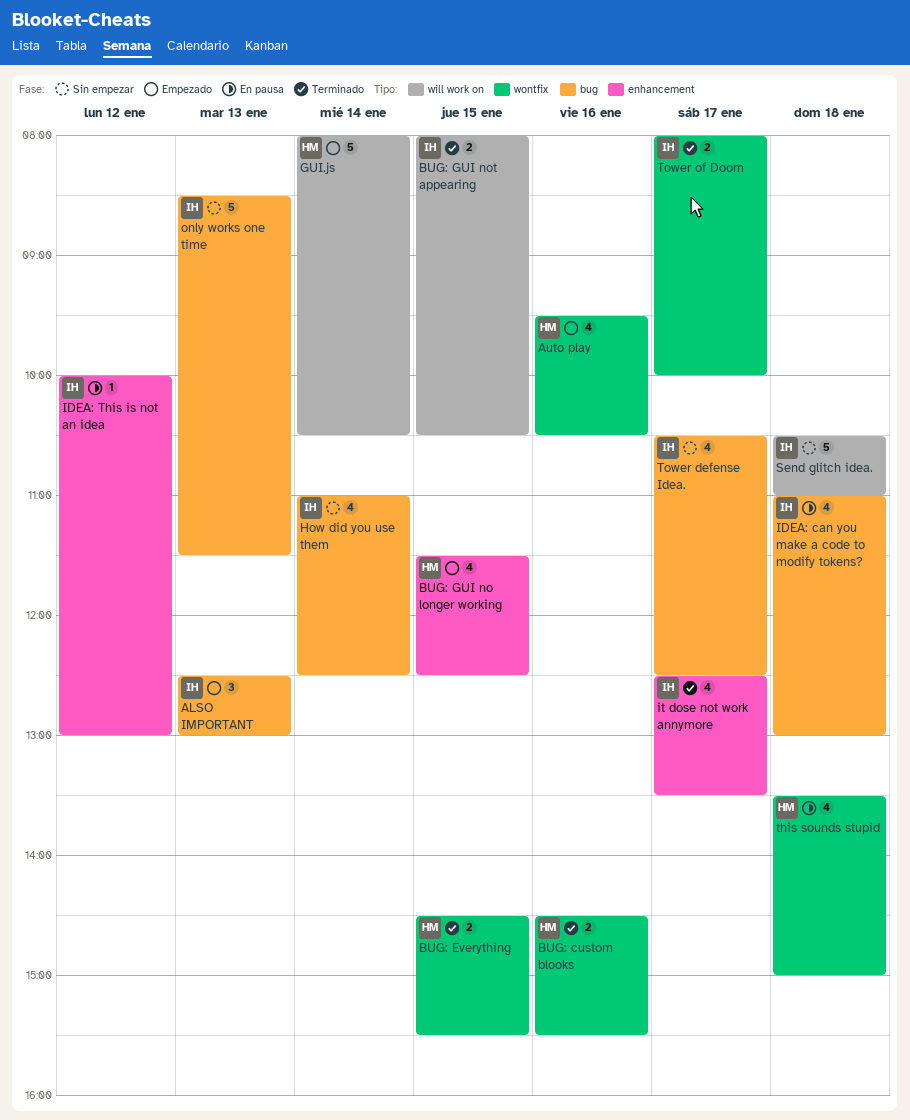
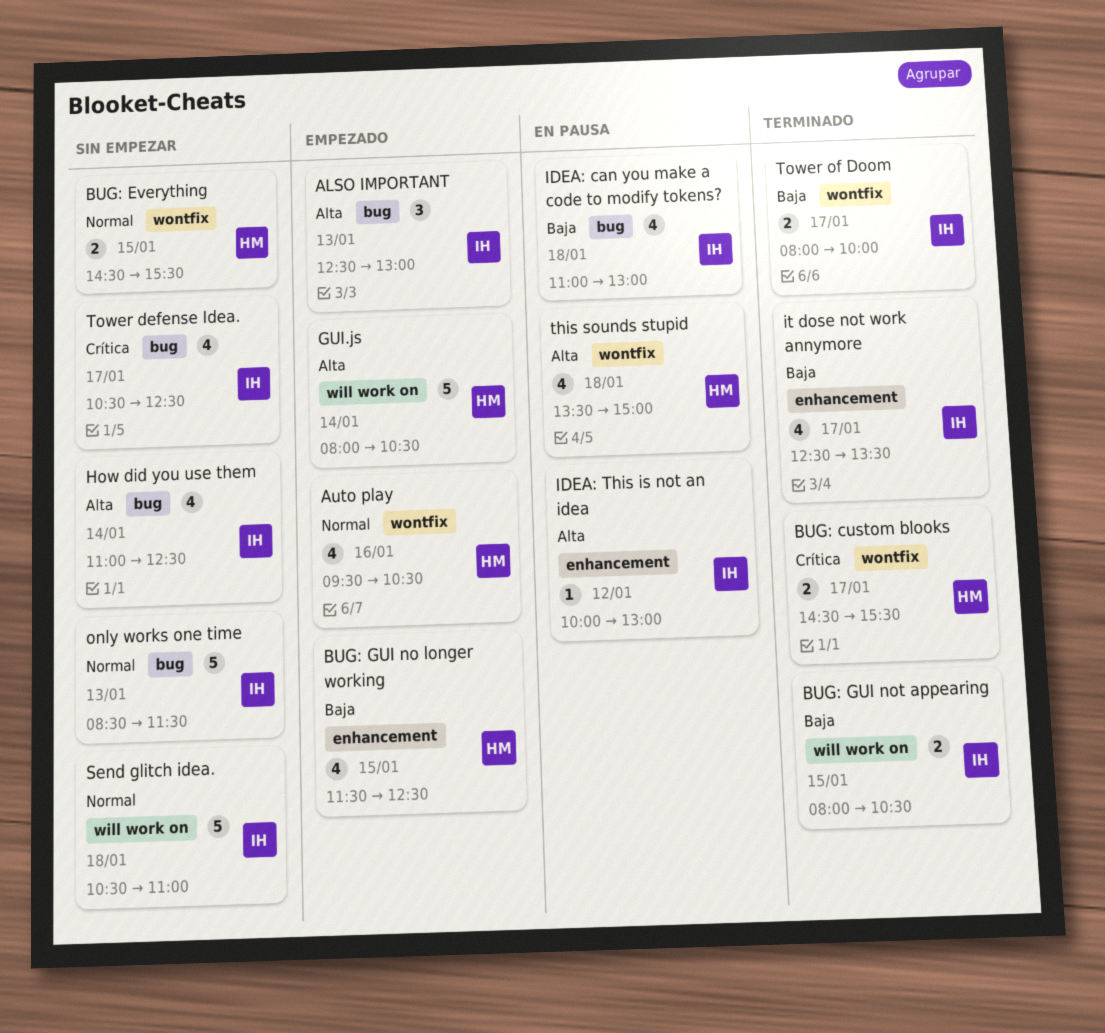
BUG: custom blooks, day: Jan 16 -> Jan 17
BUG: Everything, status: Terminado -> Sin empezar

